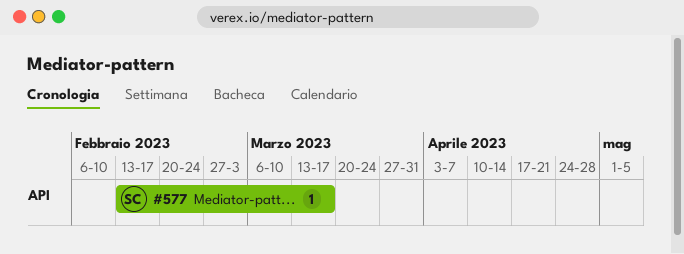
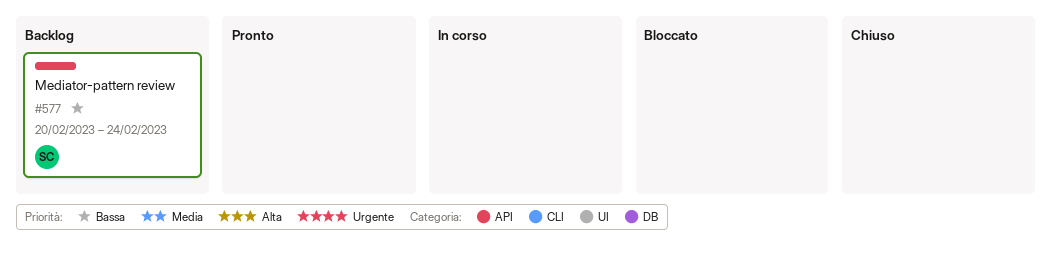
#577, start: Feb 13 -> Feb 20
#577, due: Mar 17 -> Feb 24

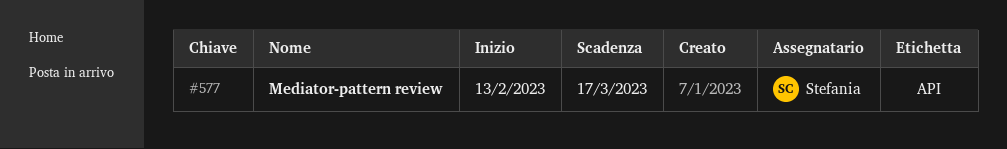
#577, start: Feb 20 -> Feb 13
#577, due: Feb 24 -> Mar 17

